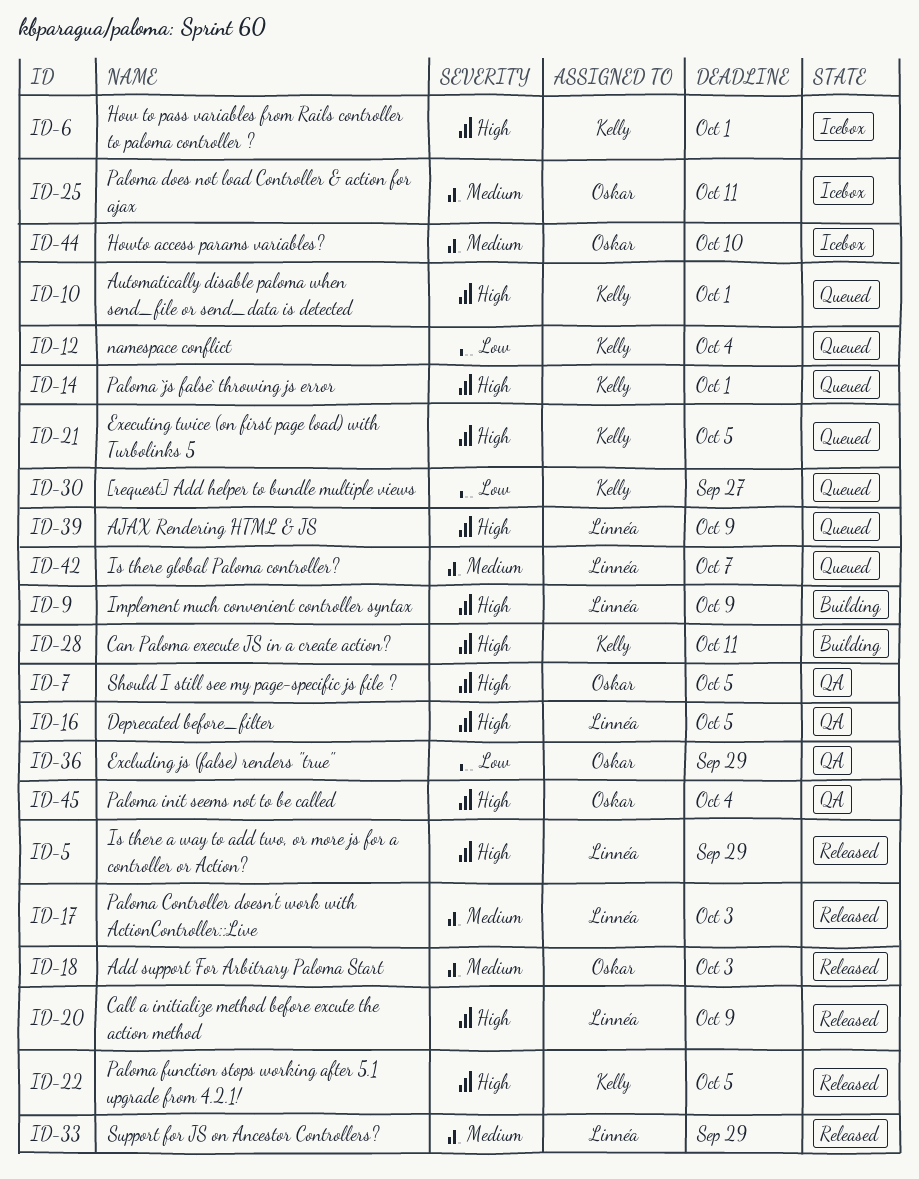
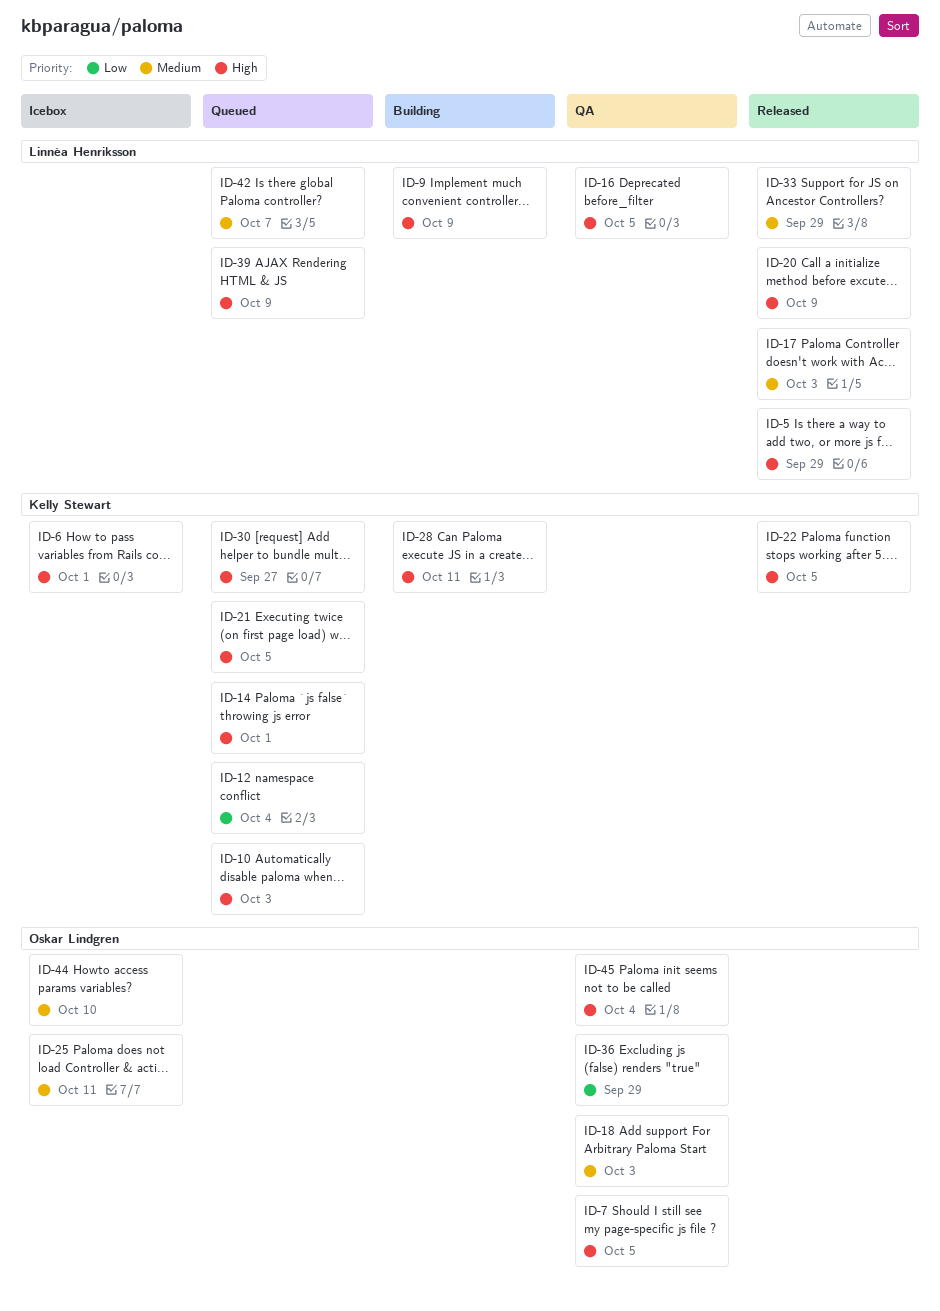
ID-10, due: Oct 1 -> Oct 3
ID-18, status: Released -> QA
ID-30, priority: Low -> High

